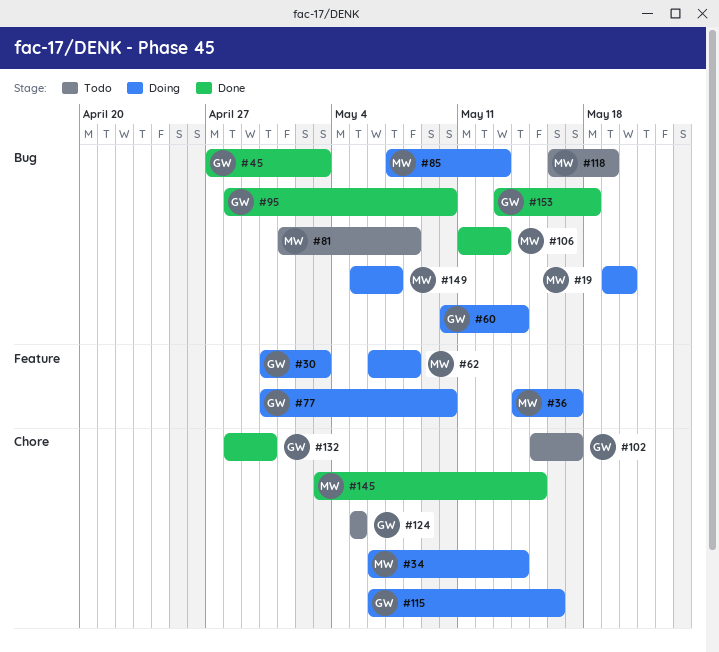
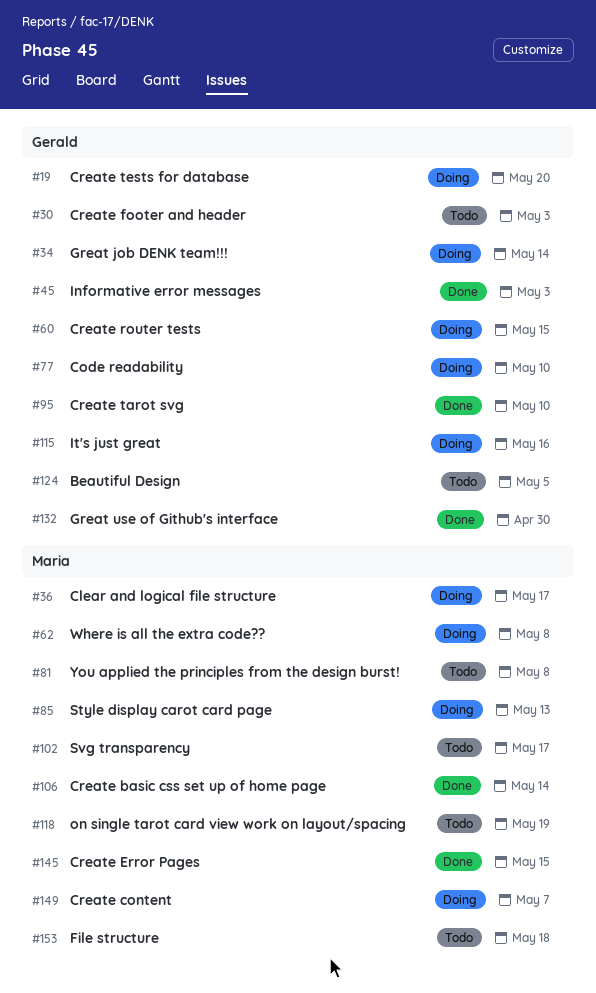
#19, owner: Maria -> Gerald
#30, status: Doing -> Todo
#34, owner: Maria -> Gerald
#60, due: May 14 -> May 15
#102, owner: Gerald -> Maria
#106, due: May 13 -> May 14
#153, status: Done -> Todo
#153, owner: Gerald -> Maria

